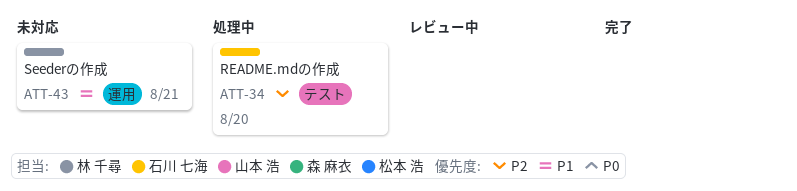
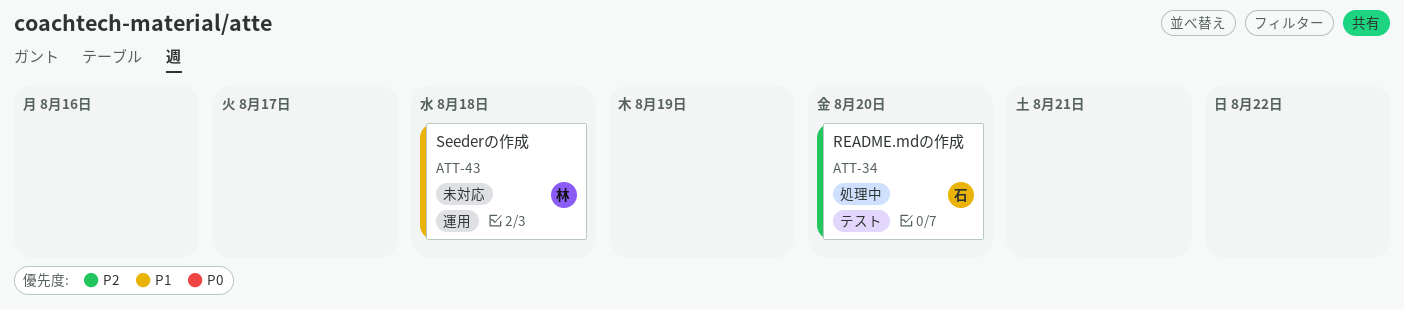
ATT-43, due: Aug 21 -> Aug 18

